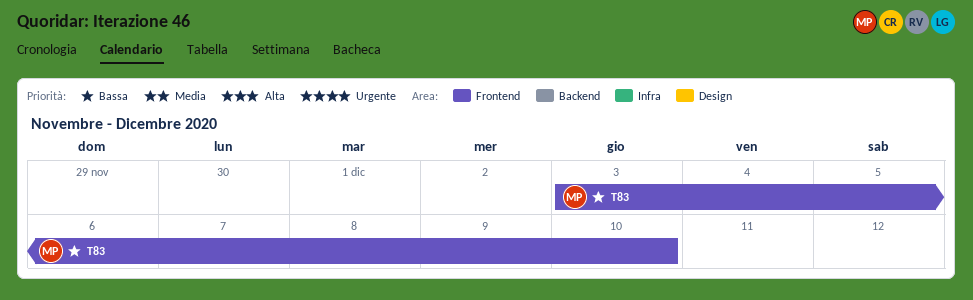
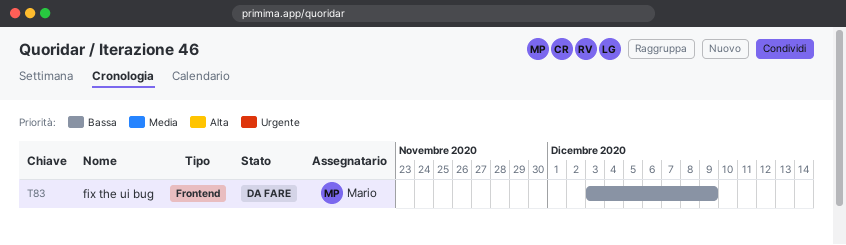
T83, due: Dec 10 -> Dec 9

